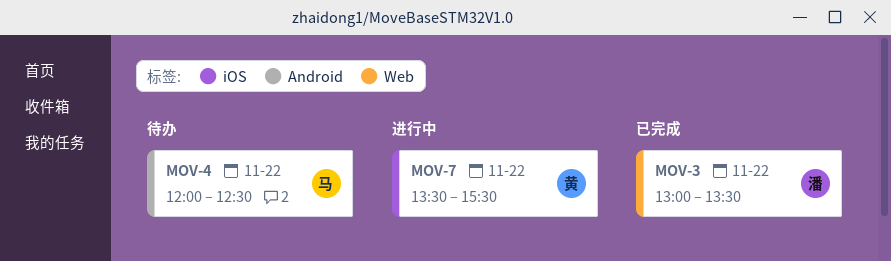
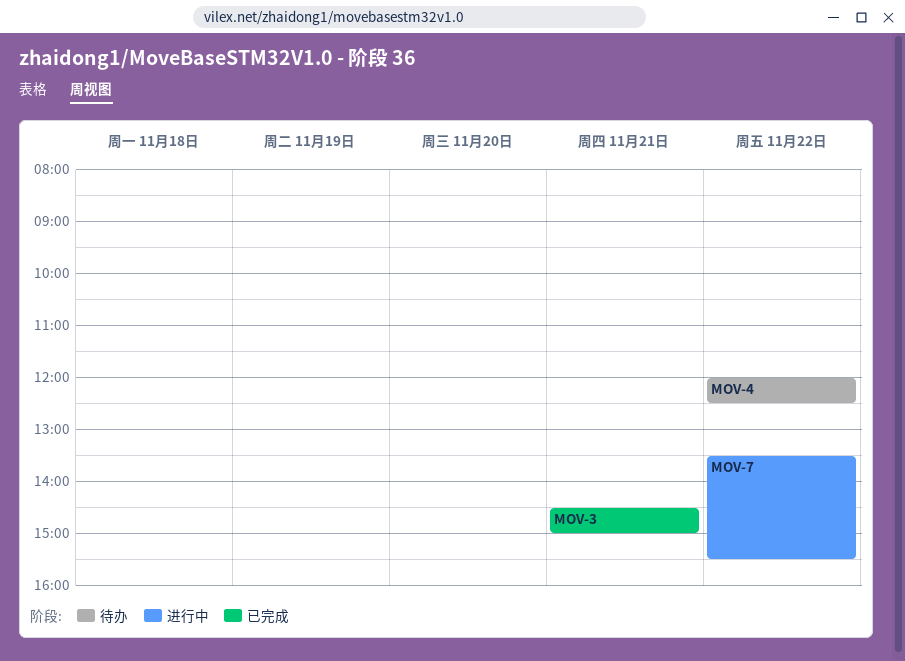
MOV-3, day: Nov 22 -> Nov 21
MOV-3, begins: 13:00 -> 14:30
MOV-3, ends: 13:30 -> 15:00

